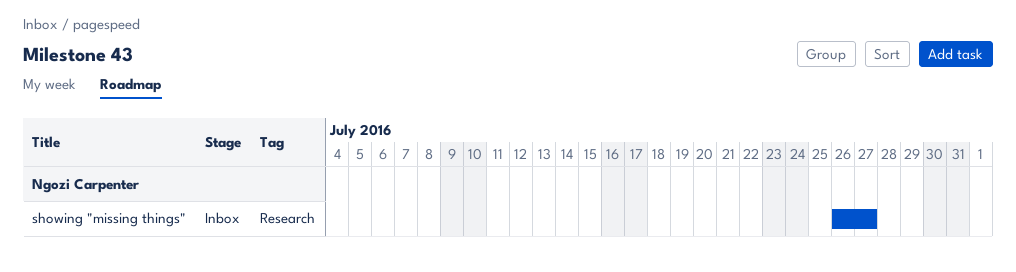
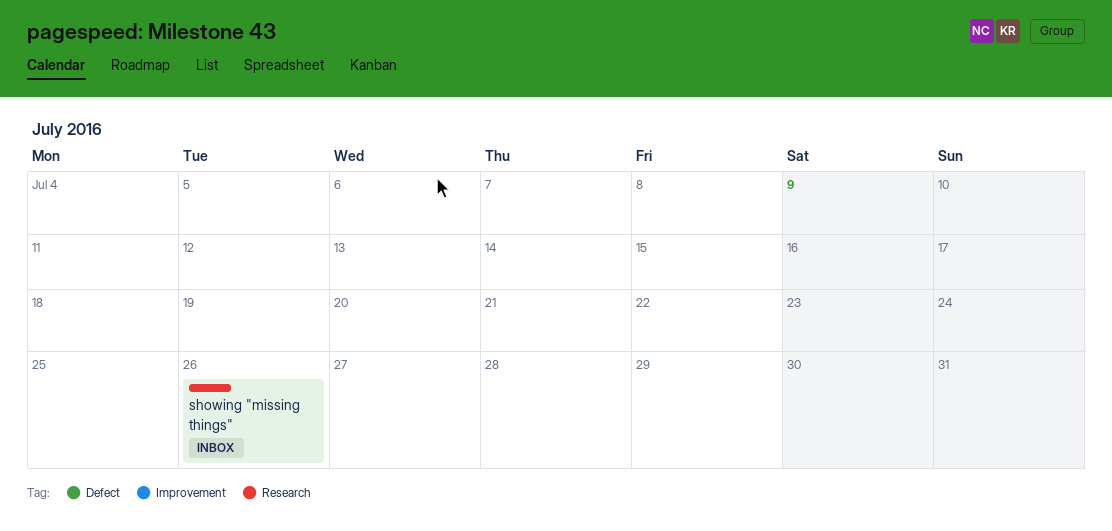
showing "missing things", due: Jul 27 -> Jul 26

